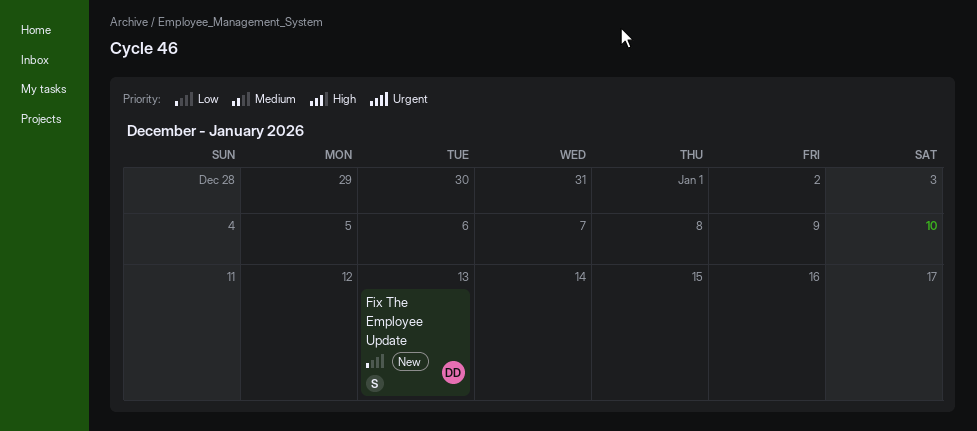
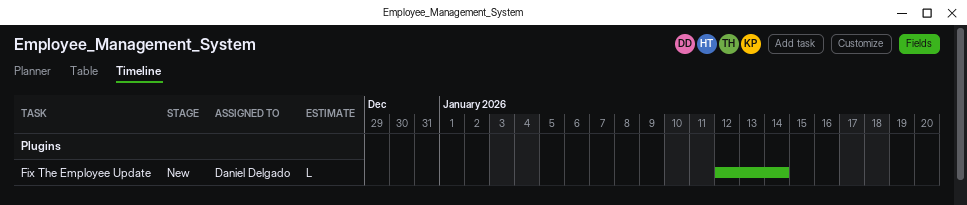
Fix The Employee Update, estimate: S -> L
Fix The Employee Update, due: Jan 13 -> Jan 14

